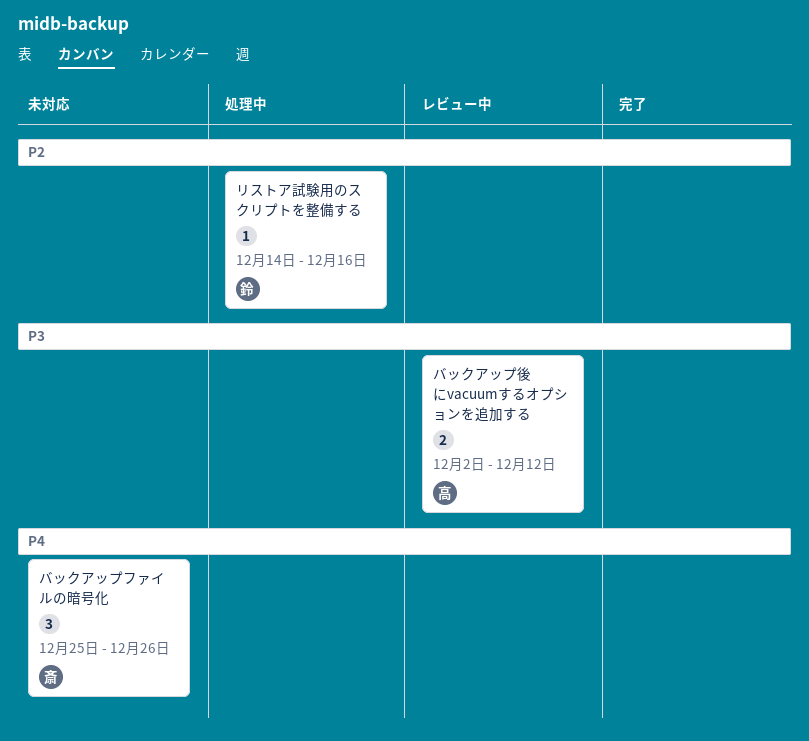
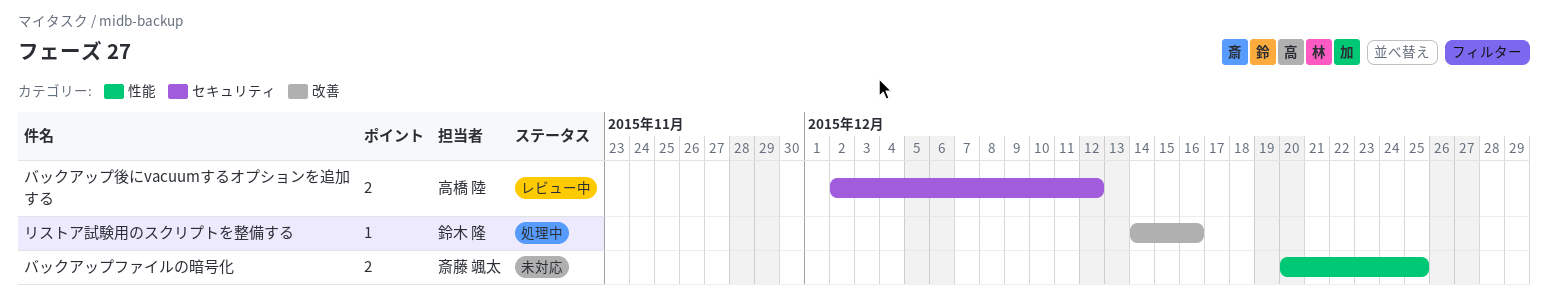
バックアップファイルの暗号化, estimate: 3 -> 2
バックアップファイルの暗号化, start: Dec 25 -> Dec 20
バックアップファイルの暗号化, due: Dec 26 -> Dec 25

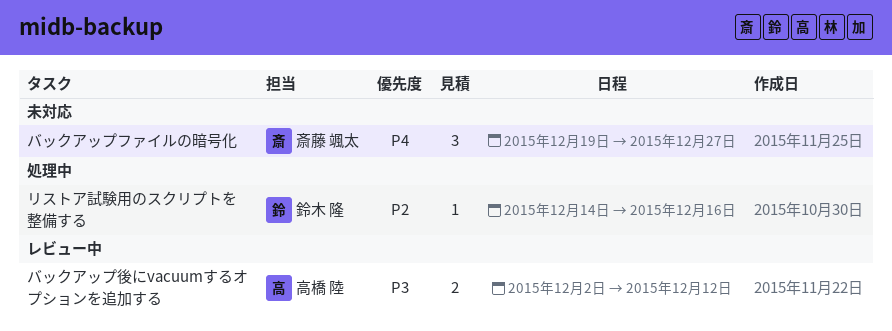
バックアップファイルの暗号化, estimate: 2 -> 3
バックアップファイルの暗号化, start: Dec 20 -> Dec 19
バックアップファイルの暗号化, due: Dec 25 -> Dec 27

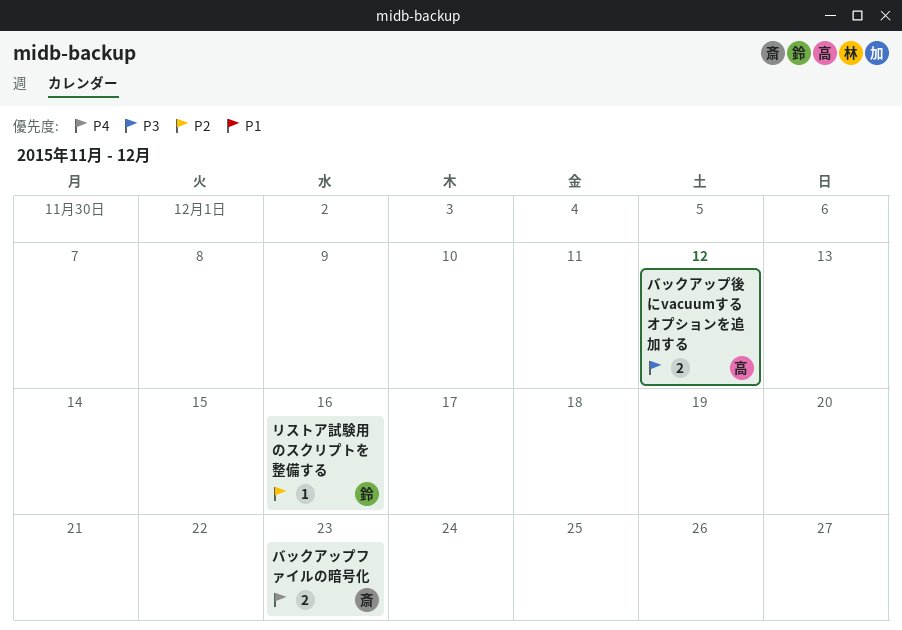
バックアップファイルの暗号化, estimate: 3 -> 2
バックアップファイルの暗号化, due: Dec 27 -> Dec 23

